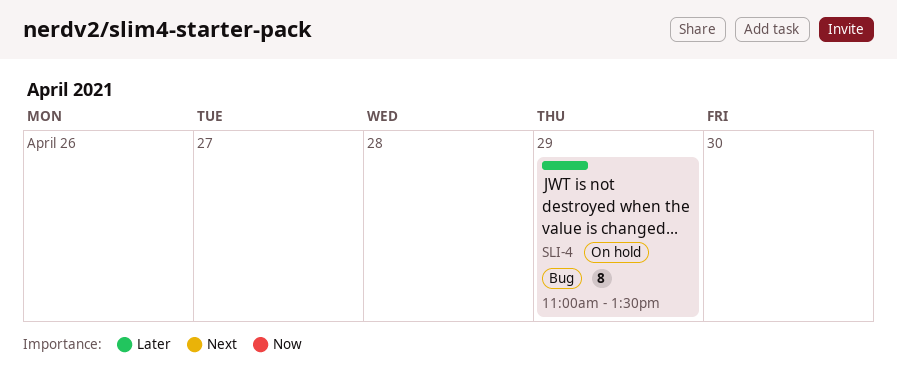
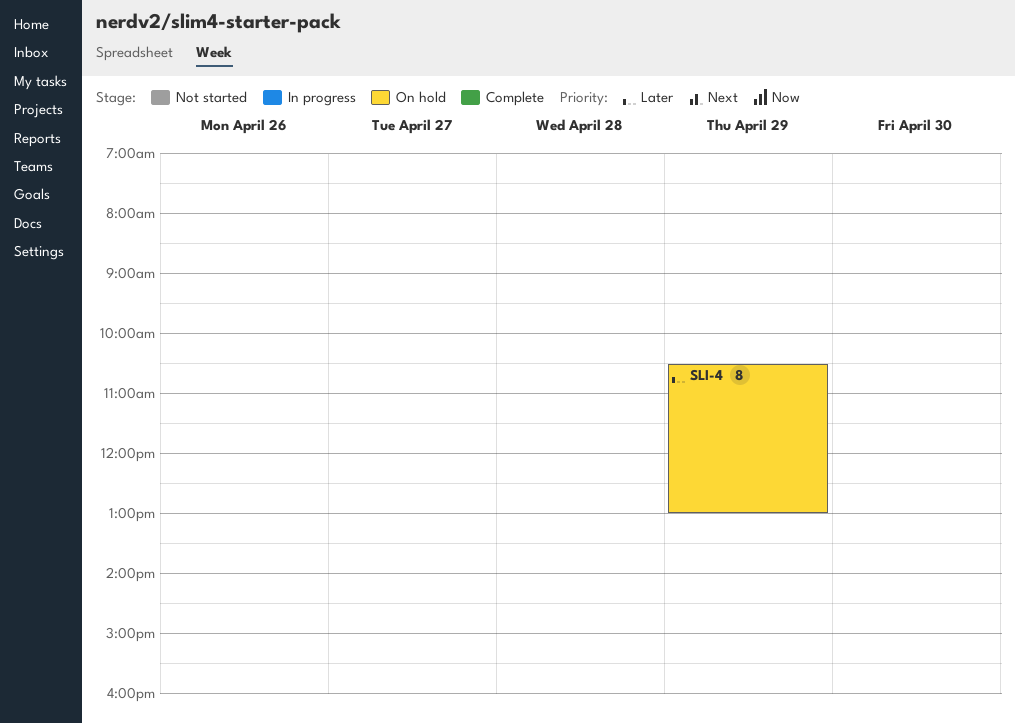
SLI-4, begins: 11:00 -> 10:30
SLI-4, ends: 13:30 -> 13:00

